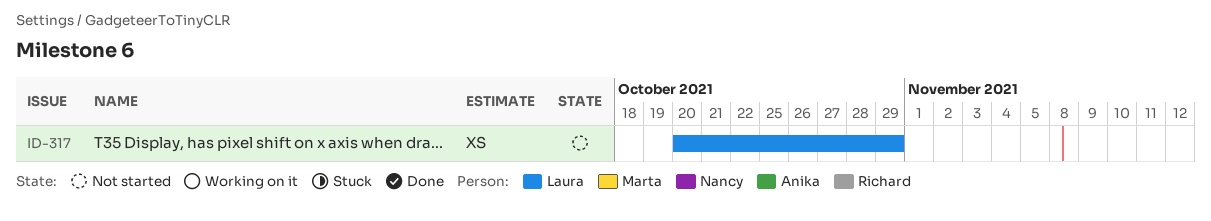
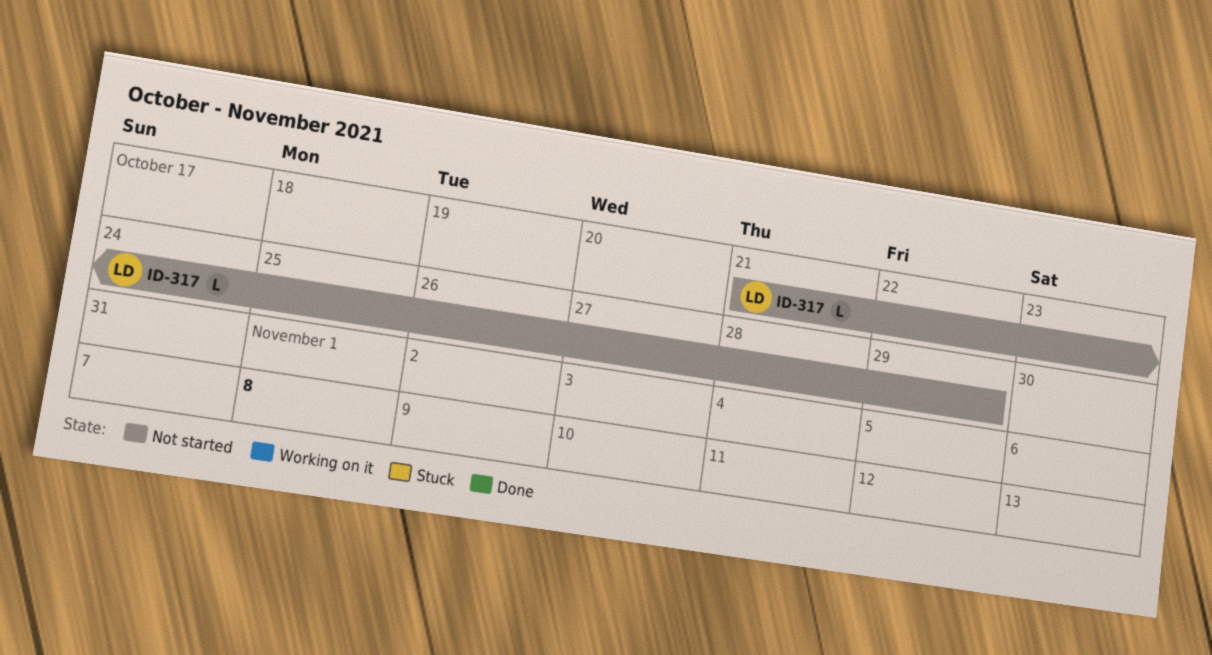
ID-317, estimate: XS -> L
ID-317, start: Oct 20 -> Oct 21

